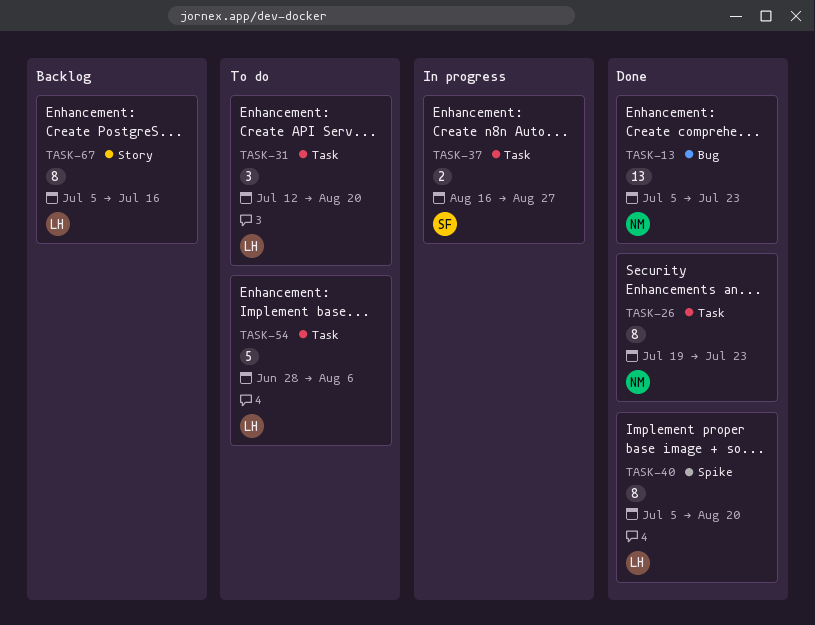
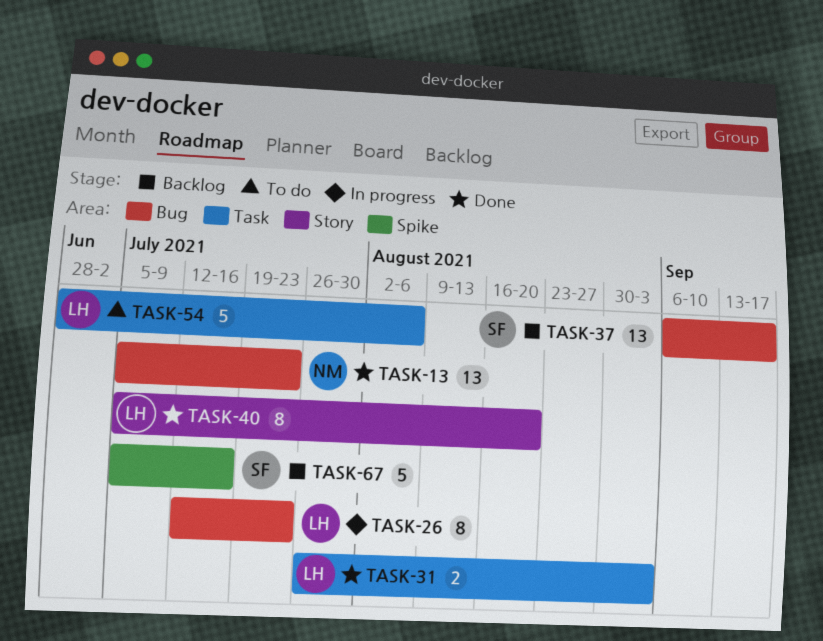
TASK-26, status: Done -> In progress
TASK-26, owner: NM -> LH
TASK-26, label: Task -> Bug
TASK-26, start: Jul 19 -> Jul 12
TASK-31, status: To do -> Done
TASK-31, estimate: 3 -> 2
TASK-31, start: Jul 12 -> Jul 26
TASK-31, due: Aug 20 -> Sep 3
TASK-37, status: In progress -> Backlog
TASK-37, label: Task -> Bug
TASK-37, estimate: 2 -> 13
TASK-37, start: Aug 16 -> Sep 6
TASK-37, due: Aug 27 -> Sep 17
TASK-40, label: Spike -> Story
TASK-67, owner: LH -> SF
TASK-67, label: Story -> Spike
TASK-67, estimate: 8 -> 5

